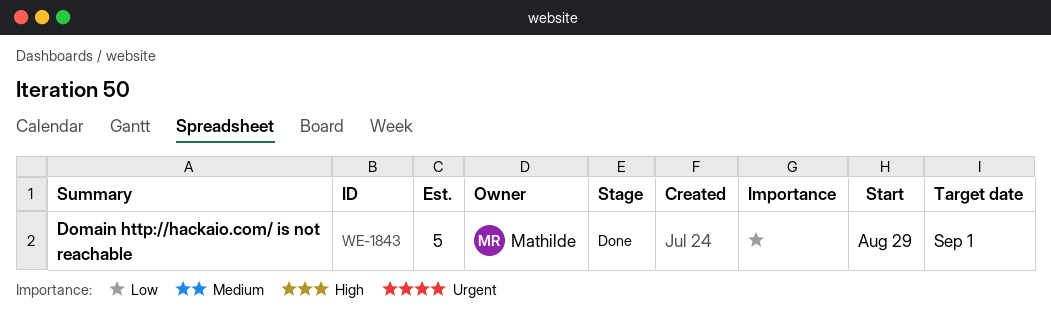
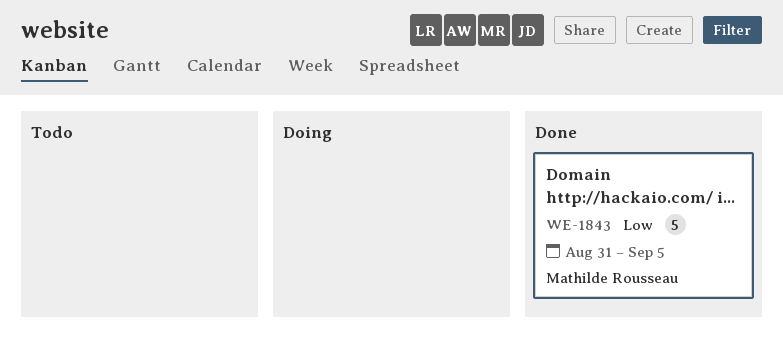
WE-1843, start: Aug 29 -> Aug 31
WE-1843, due: Sep 1 -> Sep 5

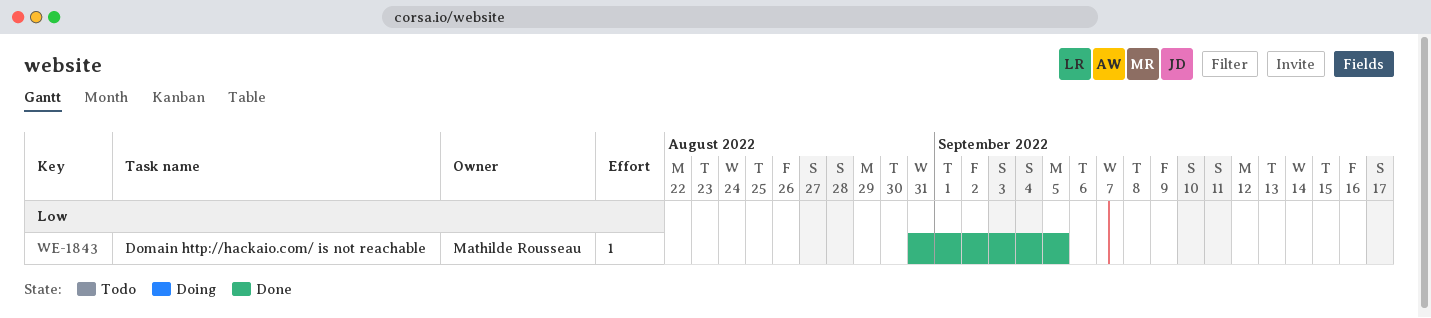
WE-1843, estimate: 5 -> 1

